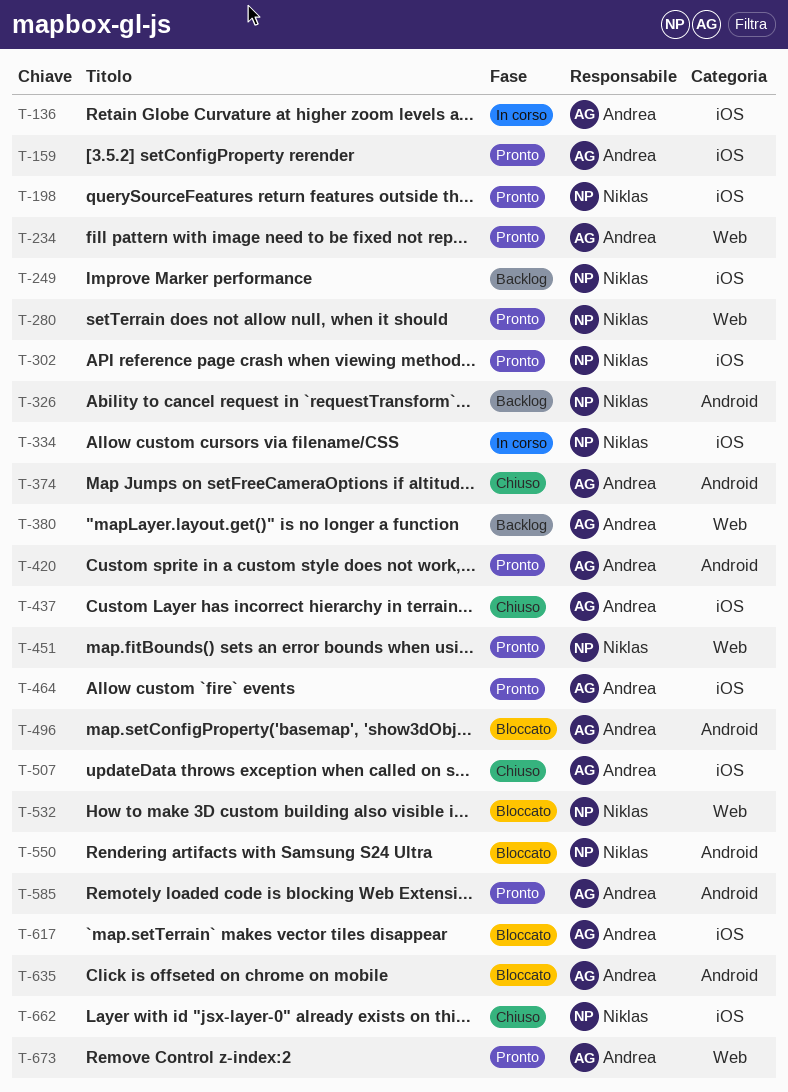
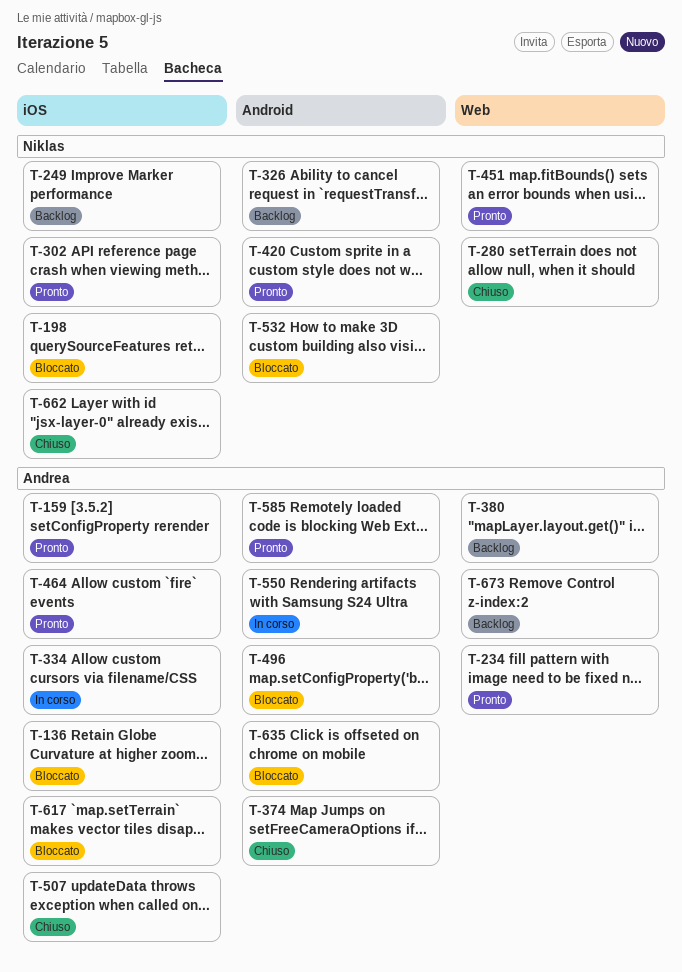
T-136, status: In corso -> Bloccato
T-198, status: Pronto -> Bloccato
T-280, status: Pronto -> Chiuso
T-334, owner: Niklas -> Andrea
T-420, owner: Andrea -> Niklas
T-437: present -> none
T-532, label: Web -> Android
T-550, status: Bloccato -> In corso
T-550, owner: Niklas -> Andrea
T-673, status: Pronto -> Backlog

